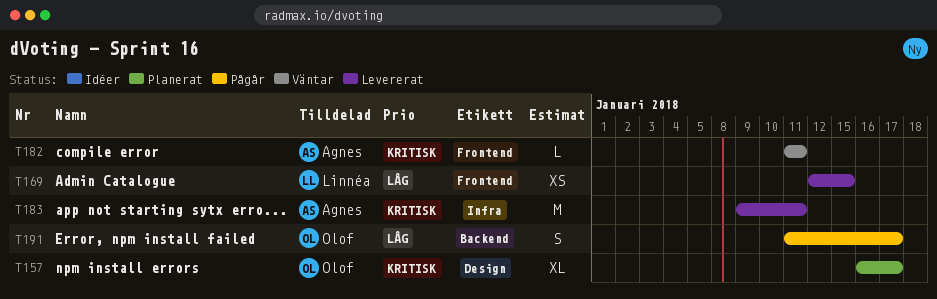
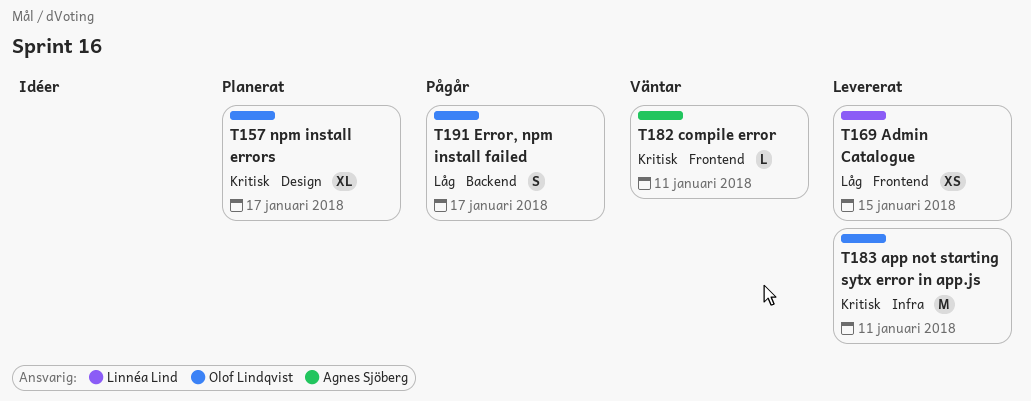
T183, owner: Agnes Sjöberg -> Olof Lindqvist

